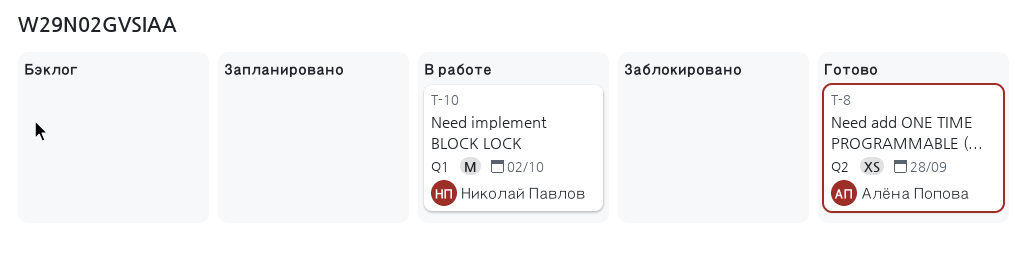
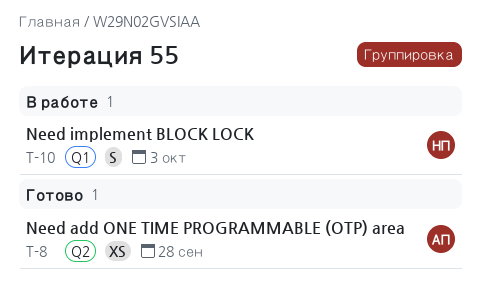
T-10, estimate: M -> S
T-10, due: Oct 2 -> Oct 3

